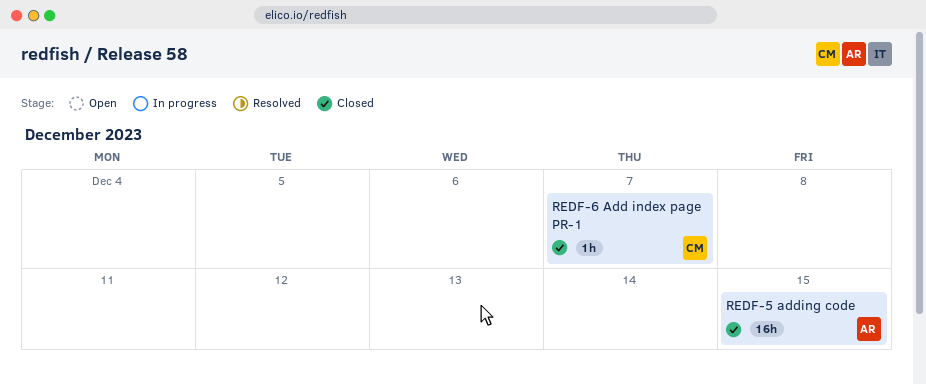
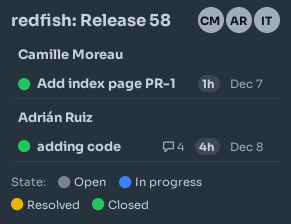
adding code, estimate: 16h -> 4h
adding code, due: Dec 15 -> Dec 8

